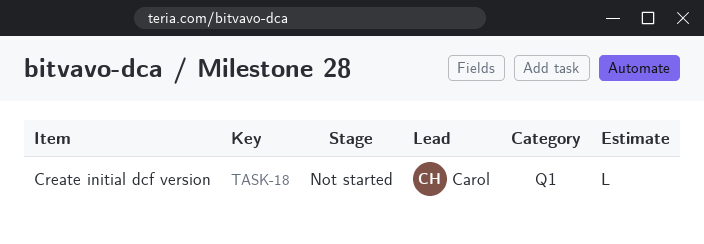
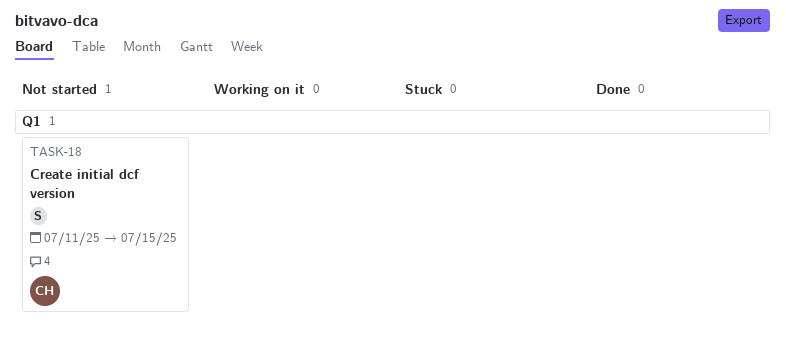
TASK-18, estimate: L -> S

